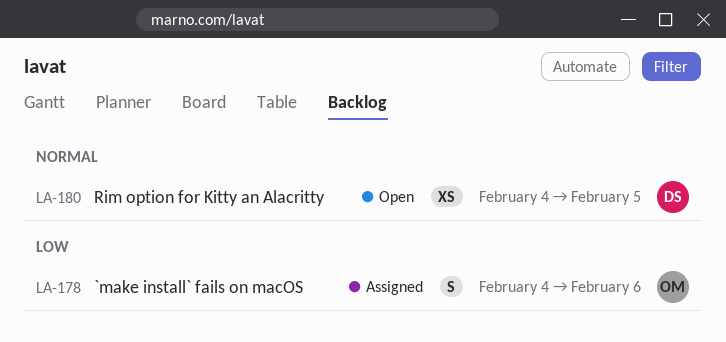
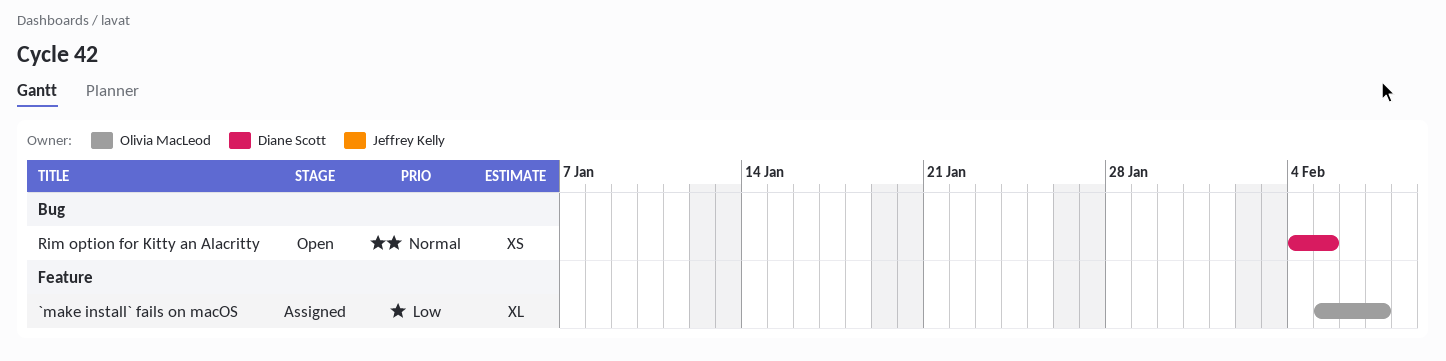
`make install` fails on macOS, estimate: S -> XL
`make install` fails on macOS, start: Feb 4 -> Feb 5
`make install` fails on macOS, due: Feb 6 -> Feb 7

